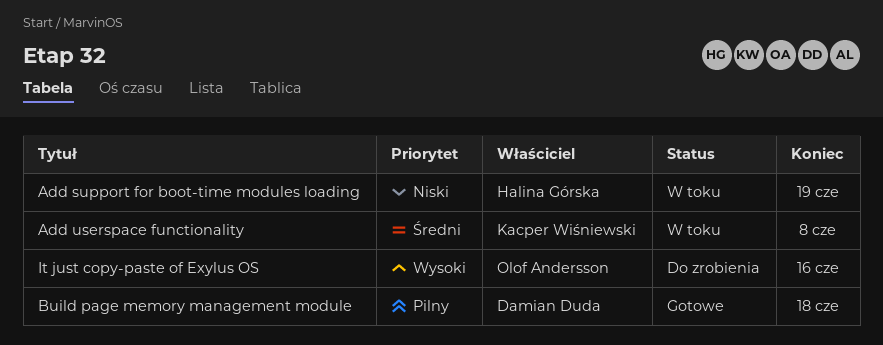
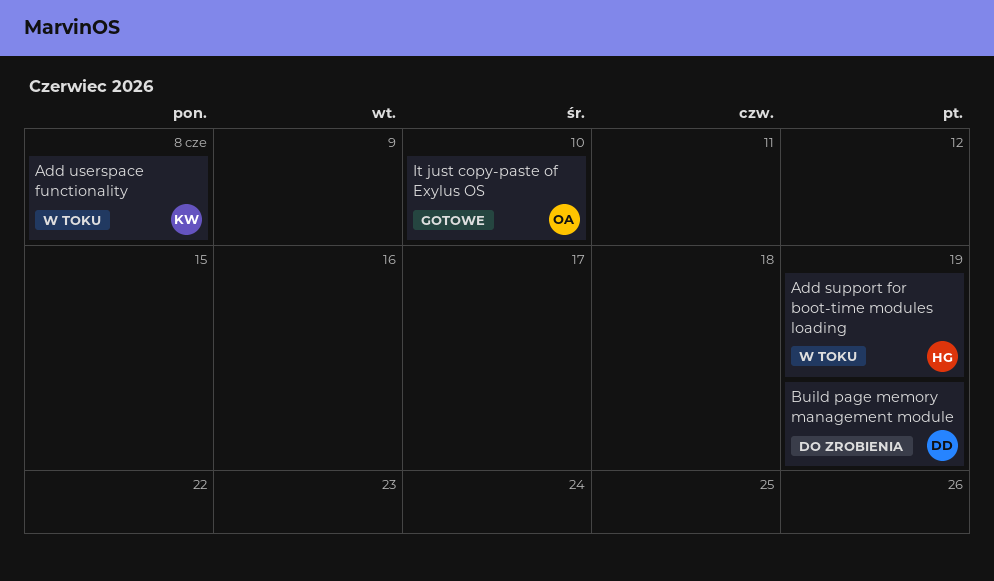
Build page memory management module, status: Gotowe -> Do zrobienia
Build page memory management module, due: Jun 18 -> Jun 19
It just copy-paste of Exylus OS, status: Do zrobienia -> Gotowe
It just copy-paste of Exylus OS, due: Jun 16 -> Jun 10

